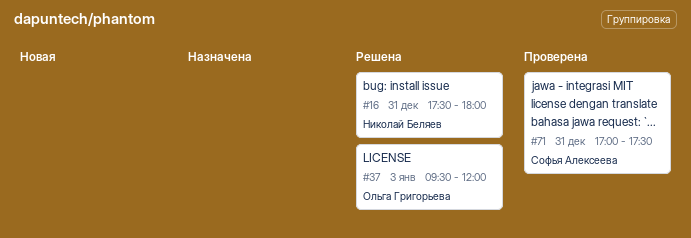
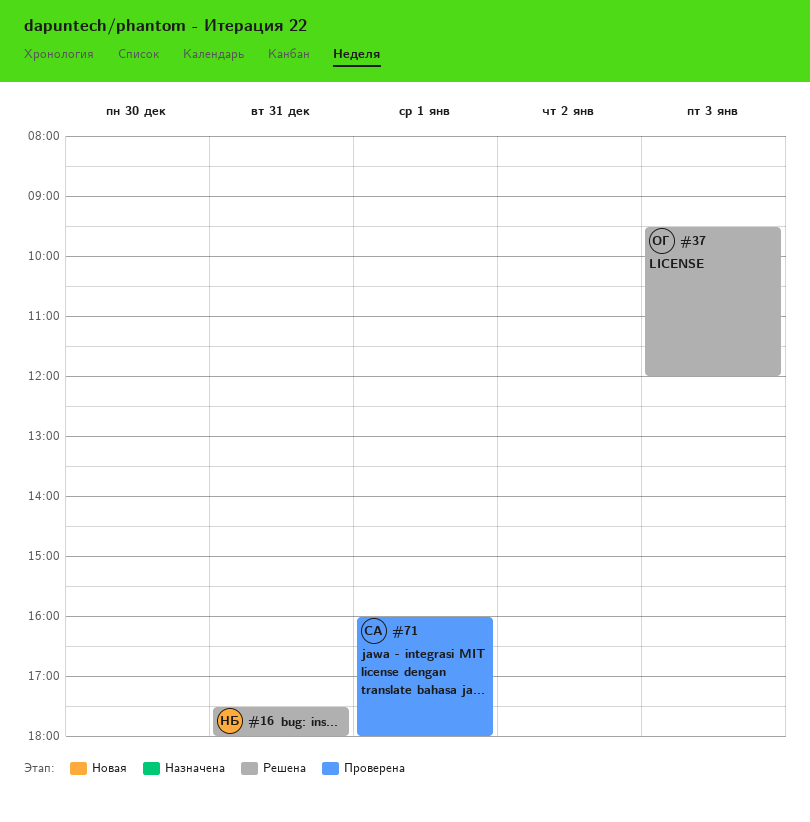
#71, day: Dec 31 -> Jan 1
#71, begins: 17:00 -> 16:00
#71, ends: 17:30 -> 18:00

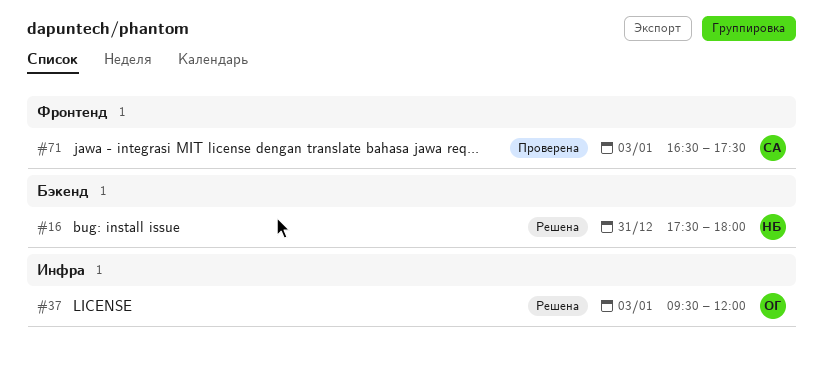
#71, day: Jan 1 -> Jan 3
#71, begins: 16:00 -> 16:30
#71, ends: 18:00 -> 17:30

